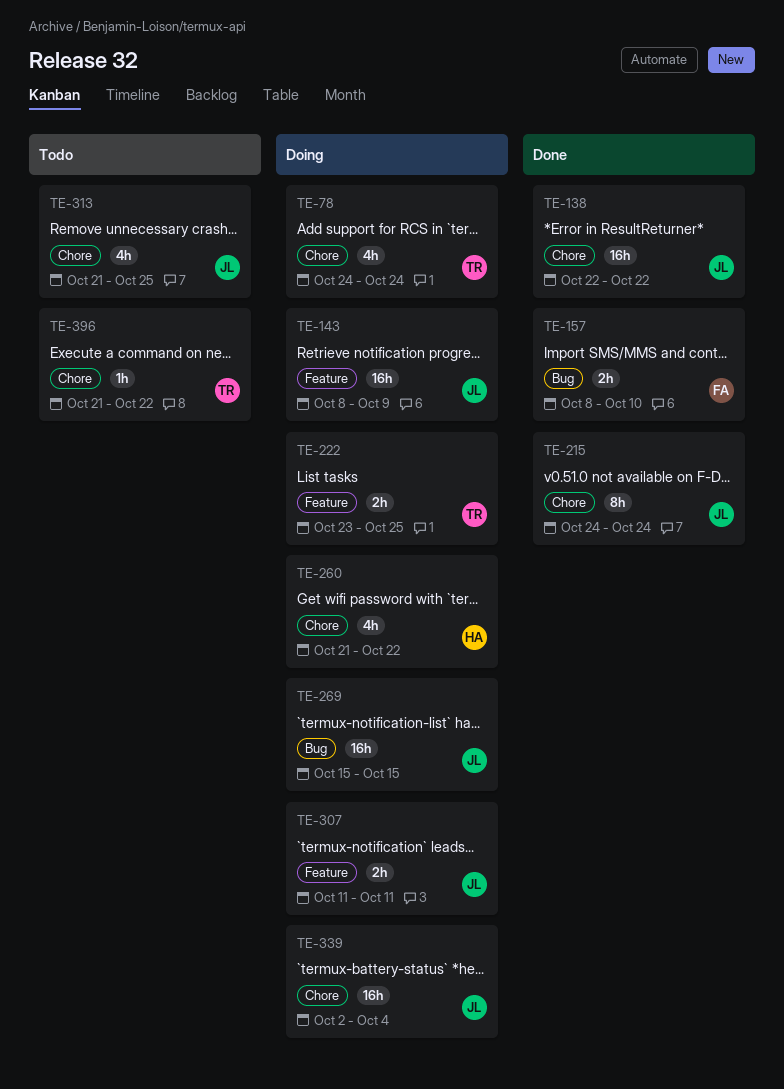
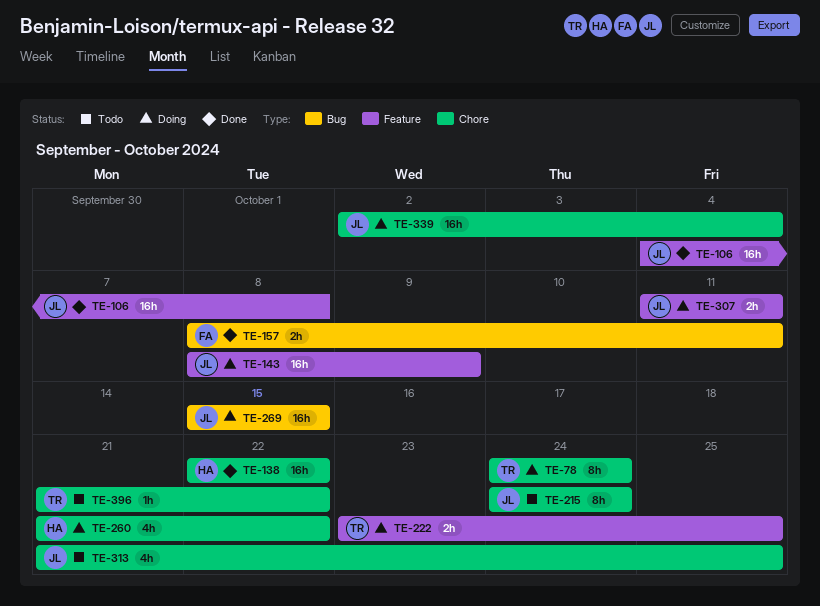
TE-78, estimate: 4h -> 8h
TE-106: none -> present
TE-138, owner: JL -> HA
TE-157, due: Oct 10 -> Oct 11
TE-215, status: Done -> Todo

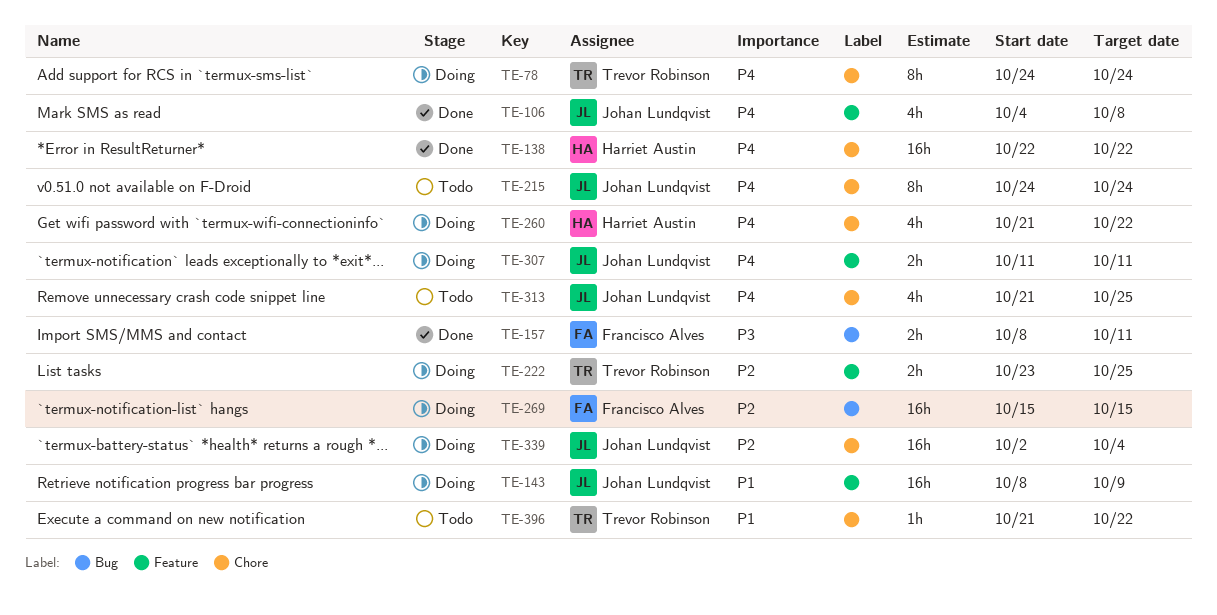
TE-106, estimate: 16h -> 4h
TE-269, owner: Johan Lundqvist -> Francisco Alves

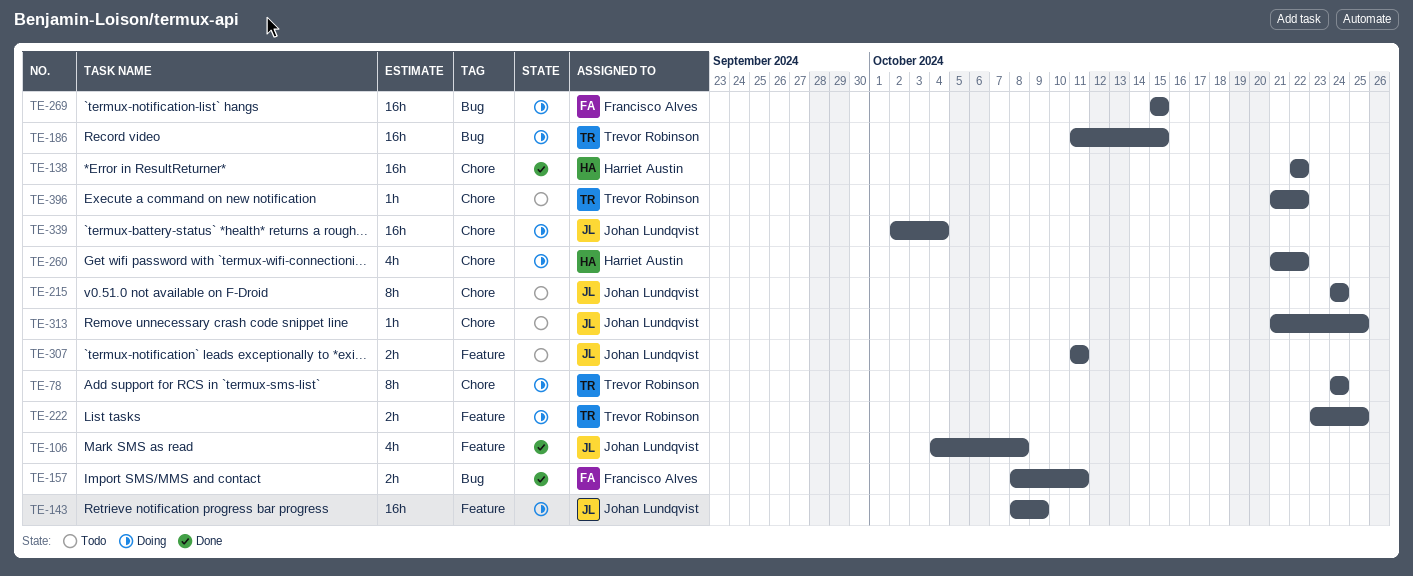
TE-186: none -> present
TE-307, status: Doing -> Todo
TE-313, estimate: 4h -> 1h

